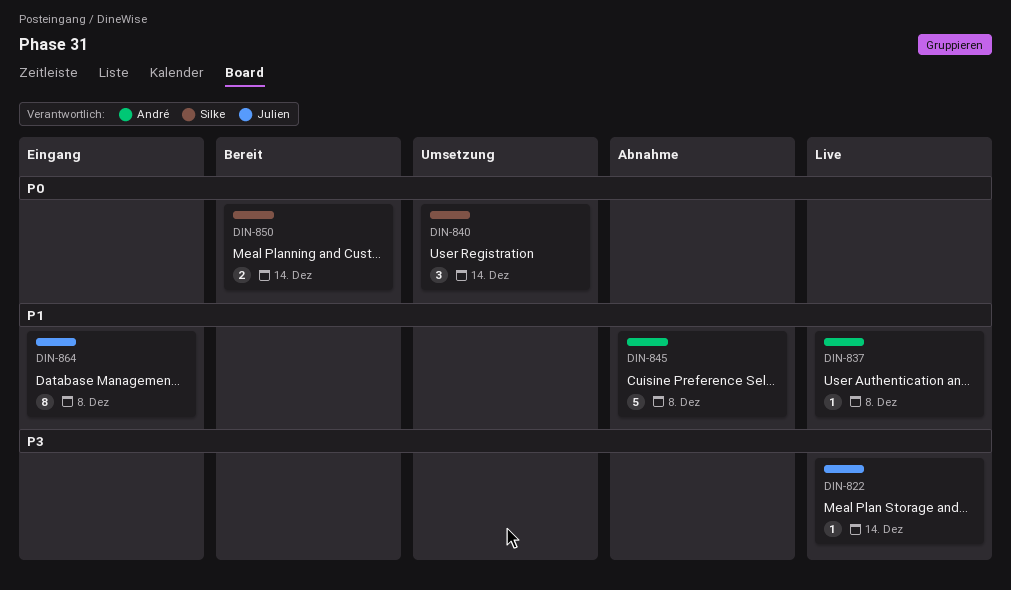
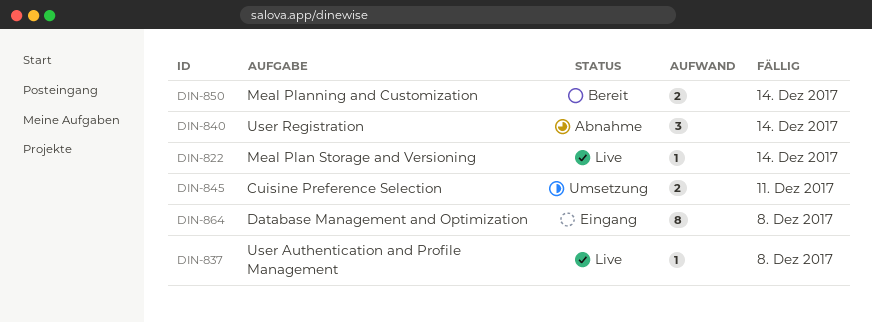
DIN-840, status: Umsetzung -> Abnahme
DIN-845, status: Abnahme -> Umsetzung
DIN-845, estimate: 5 -> 2
DIN-845, due: Dec 8 -> Dec 11

